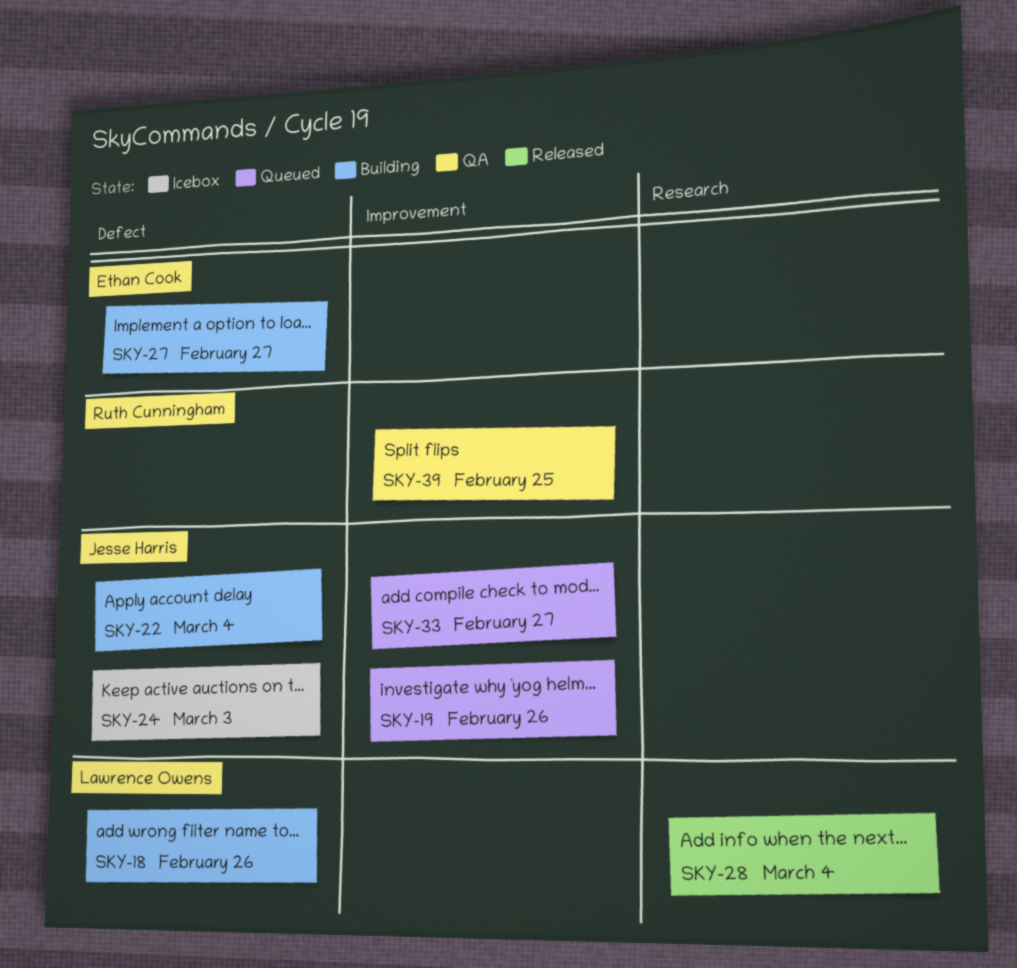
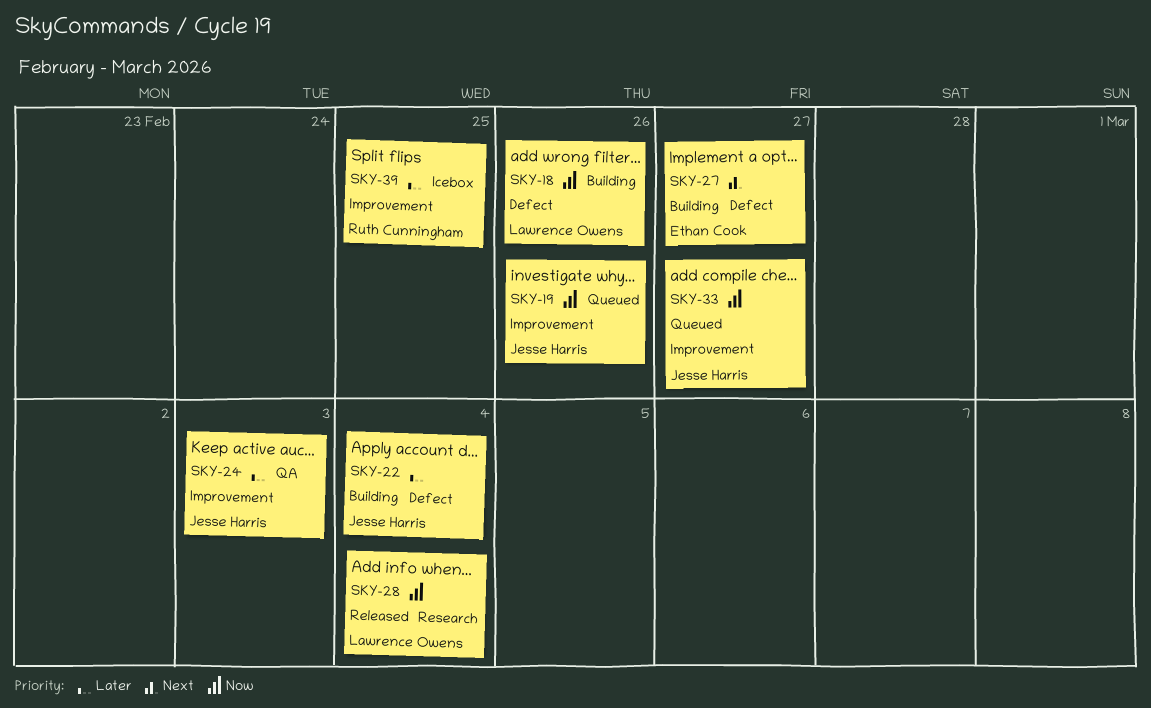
SKY-24, status: Icebox -> QA
SKY-24, label: Defect -> Improvement
SKY-39, status: QA -> Icebox

